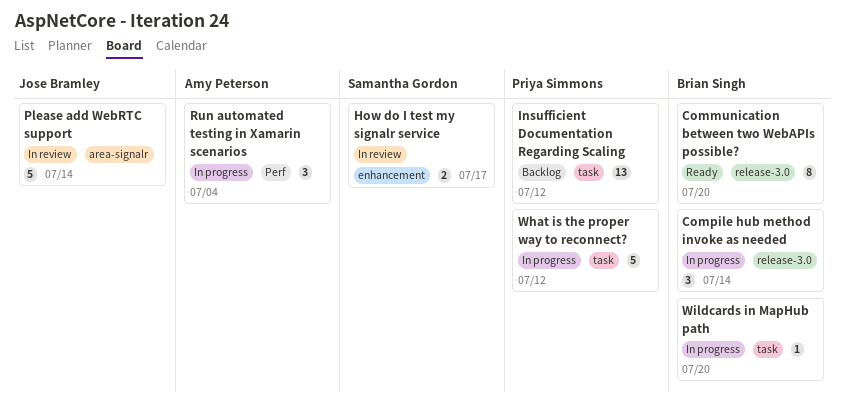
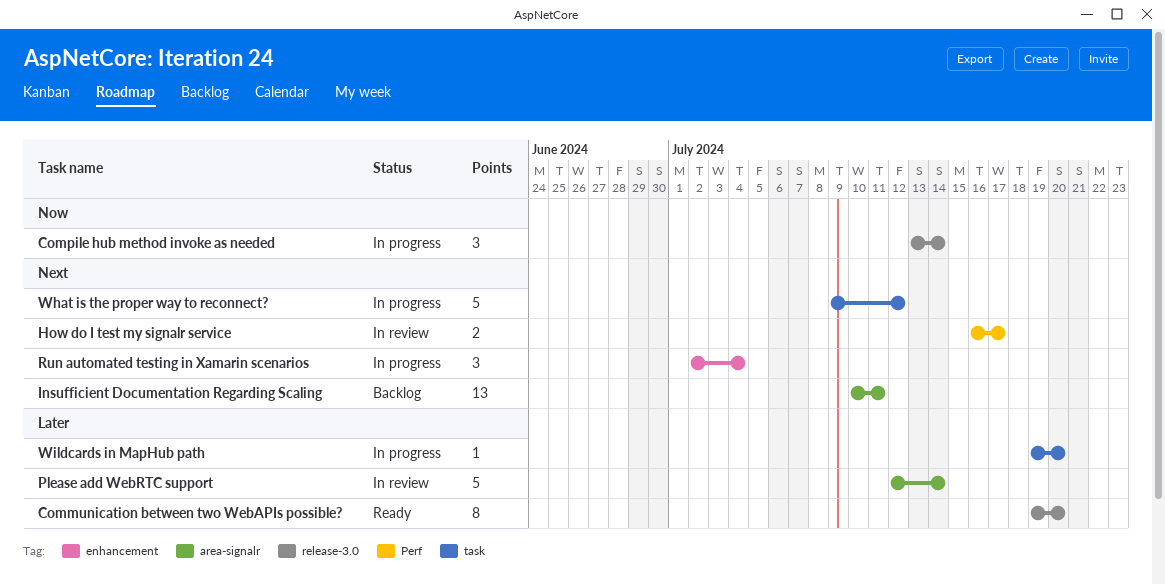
How do I test my signalr service, label: enhancement -> Perf
Insufficient Documentation Regarding Scaling, label: task -> area-signalr
Insufficient Documentation Regarding Scaling, due: Jul 12 -> Jul 11
Run automated testing in Xamarin scenarios, label: Perf -> enhancement

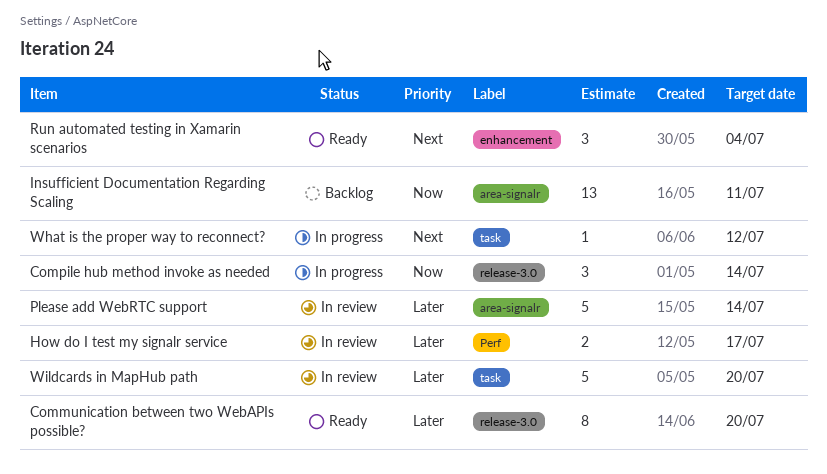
How do I test my signalr service, priority: Next -> Later
Insufficient Documentation Regarding Scaling, priority: Next -> Now
Run automated testing in Xamarin scenarios, status: In progress -> Ready
What is the proper way to reconnect?, estimate: 5 -> 1
Wildcards in MapHub path, status: In progress -> In review
Wildcards in MapHub path, estimate: 1 -> 5

